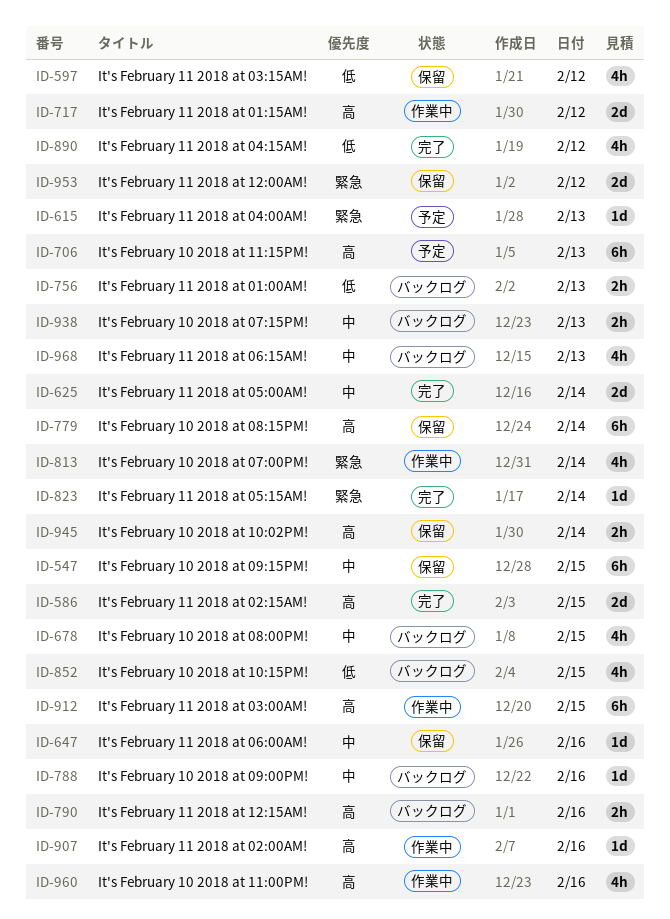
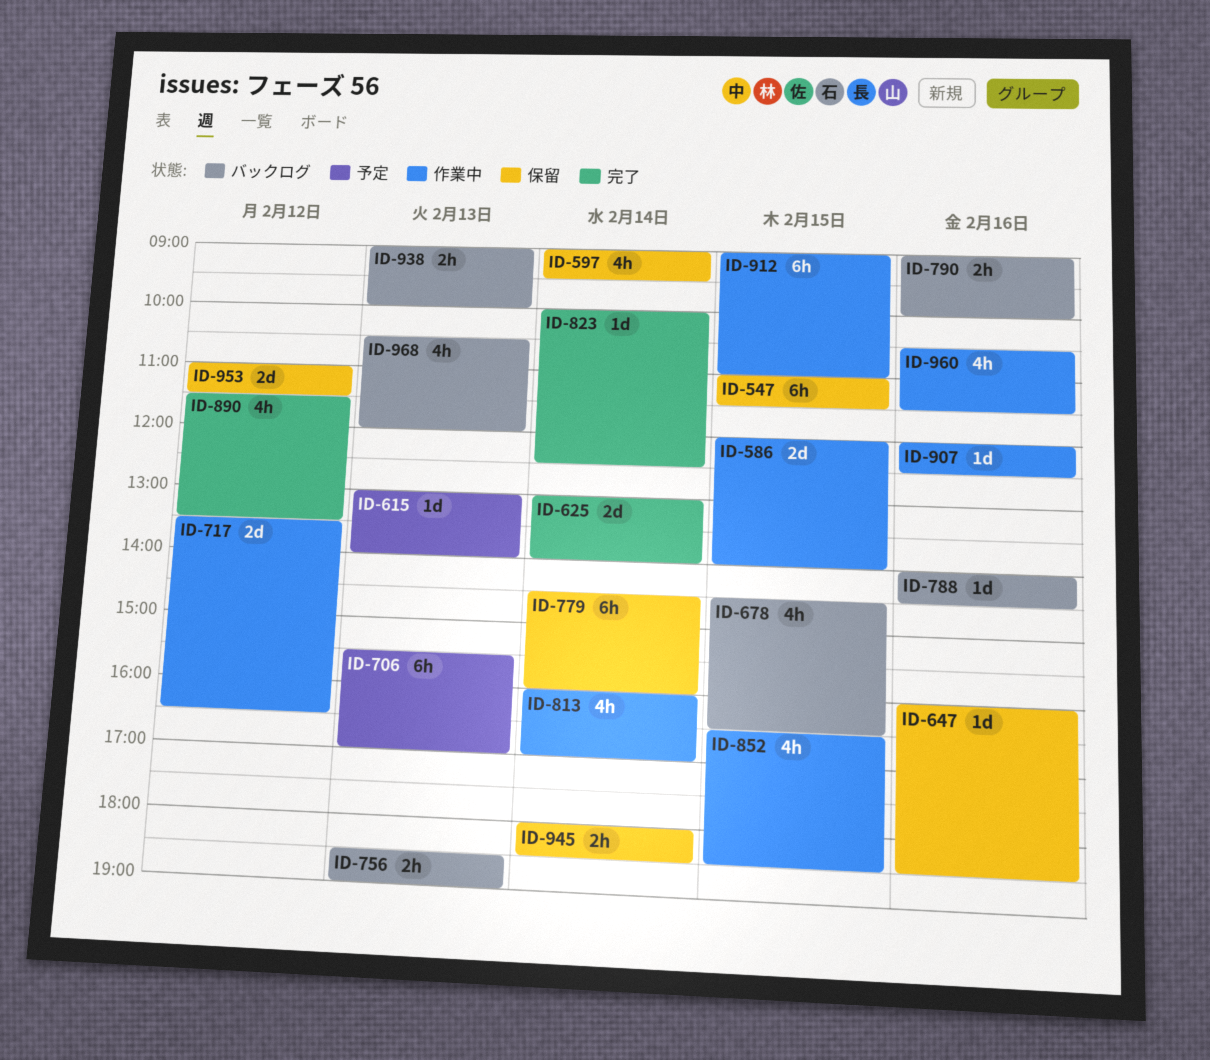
ID-586, status: 完了 -> 作業中
ID-597, day: Feb 12 -> Feb 14
ID-852, status: バックログ -> 作業中

